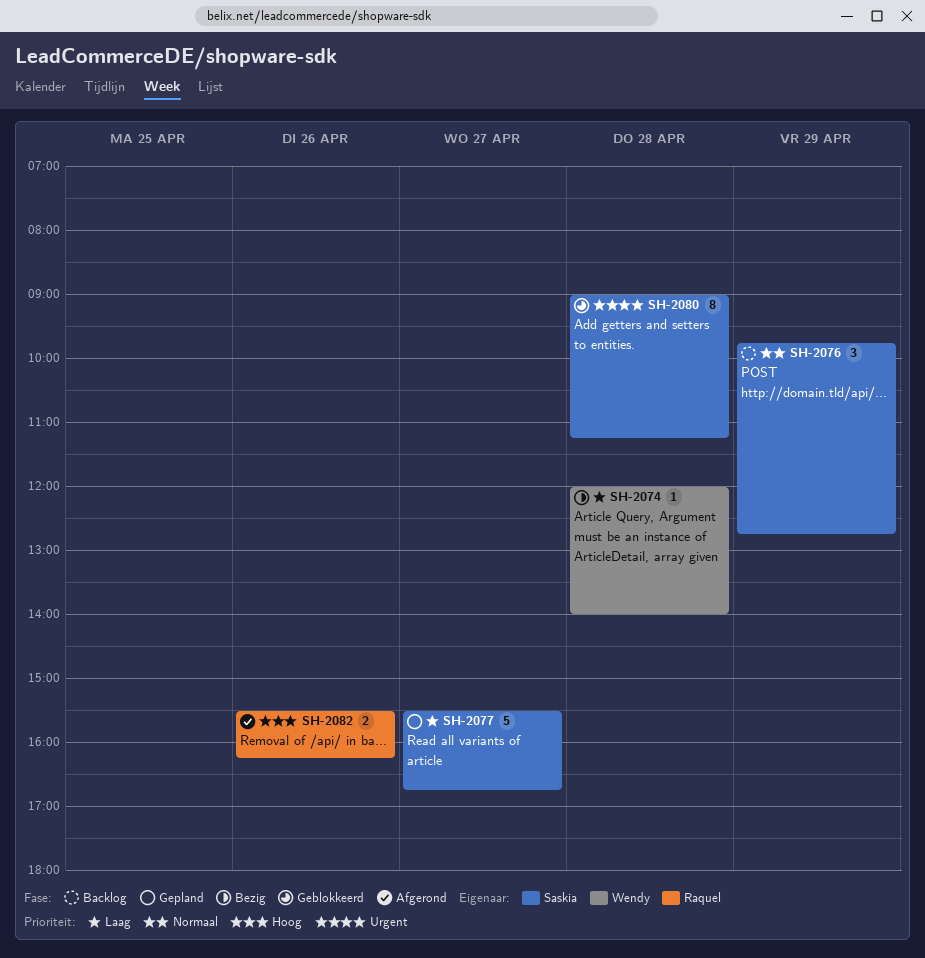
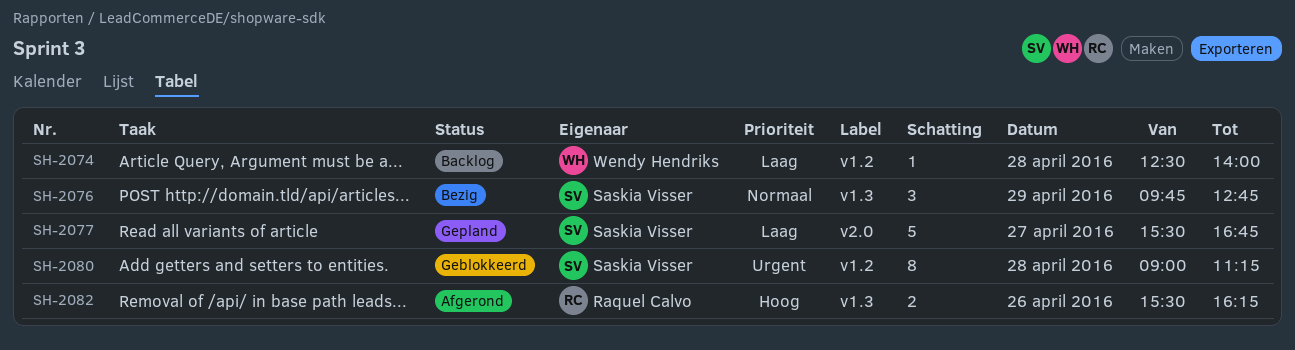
SH-2074, status: Bezig -> Backlog
SH-2074, begins: 12:00 -> 12:30
SH-2076, status: Backlog -> Bezig

